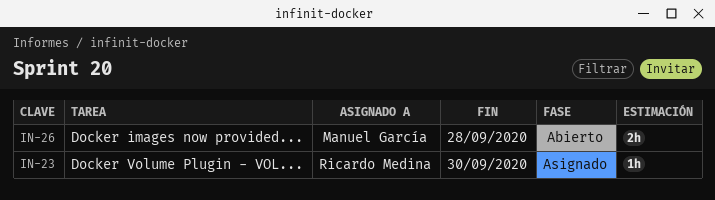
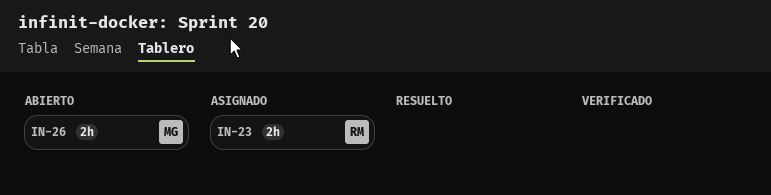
IN-23, estimate: 1h -> 2h

